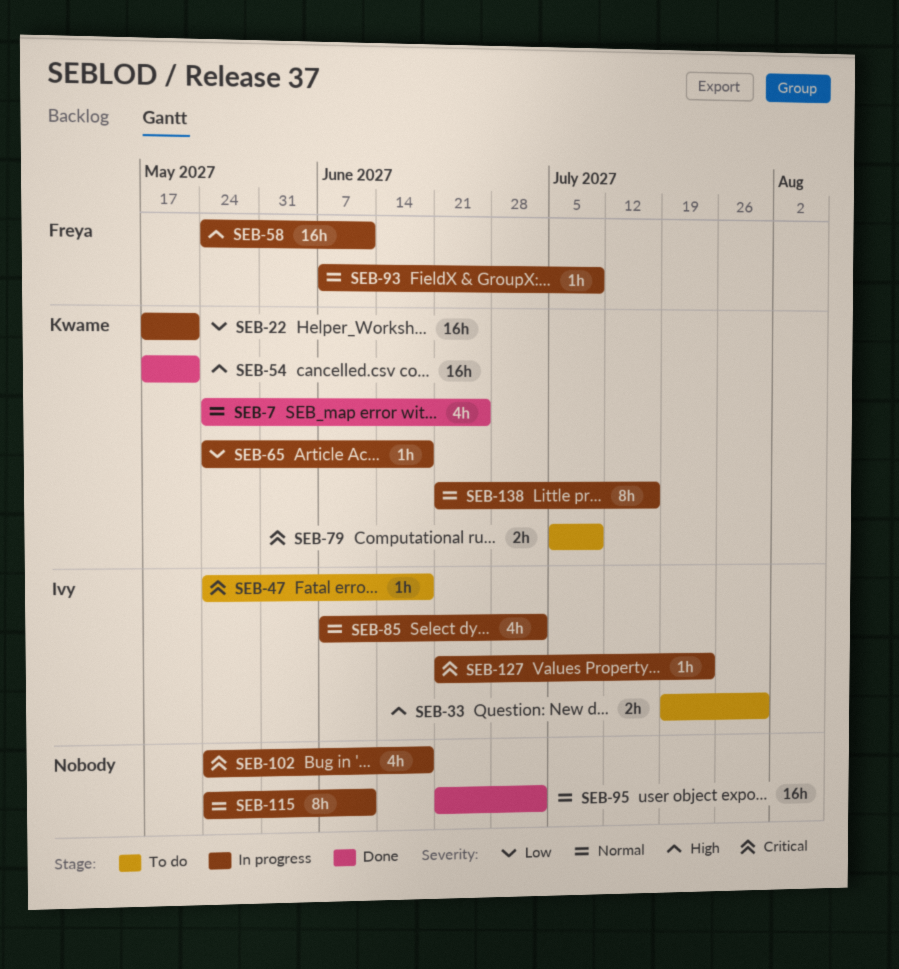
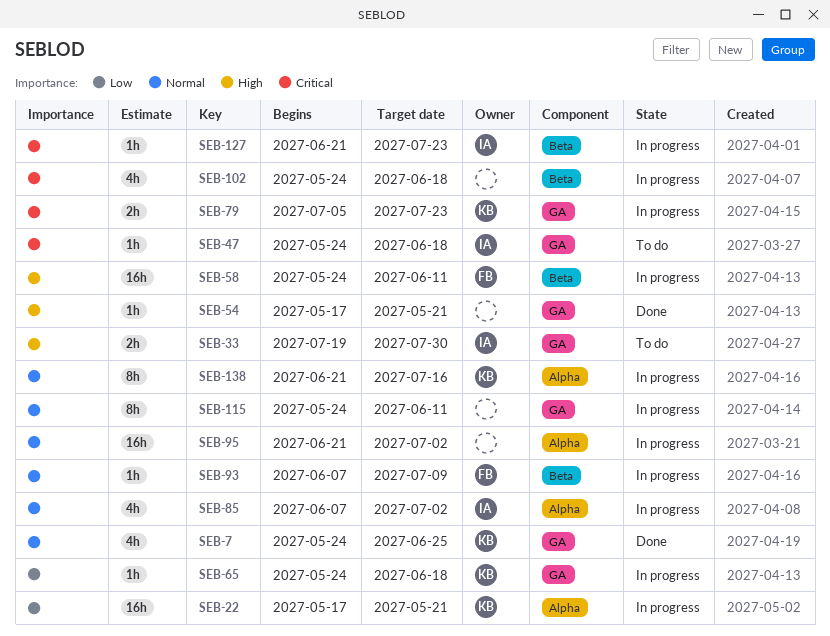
SEB-54, owner: Kwame -> none
SEB-54, estimate: 16h -> 1h
SEB-79, status: To do -> In progress
SEB-79, due: Jul 9 -> Jul 23
SEB-95, status: Done -> In progress

